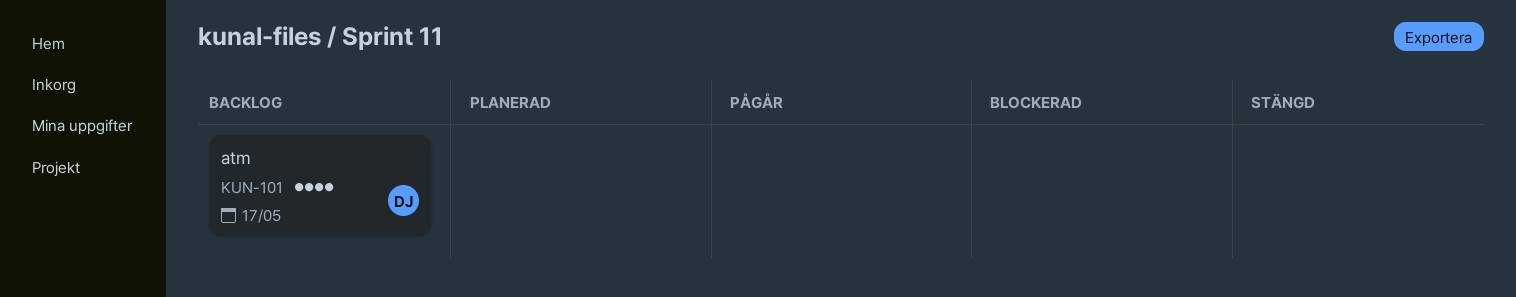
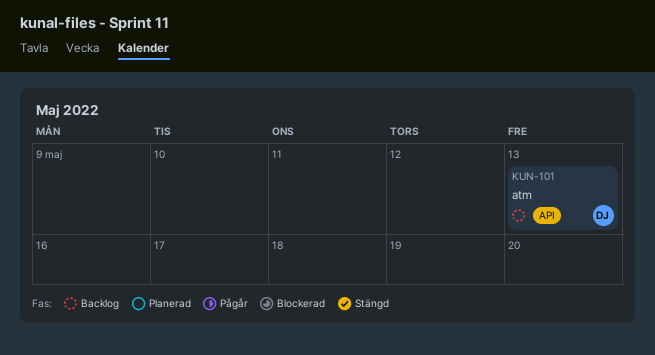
KUN-101, due: May 17 -> May 13

